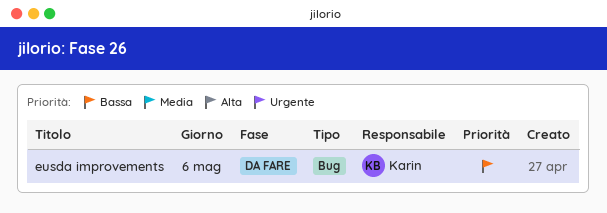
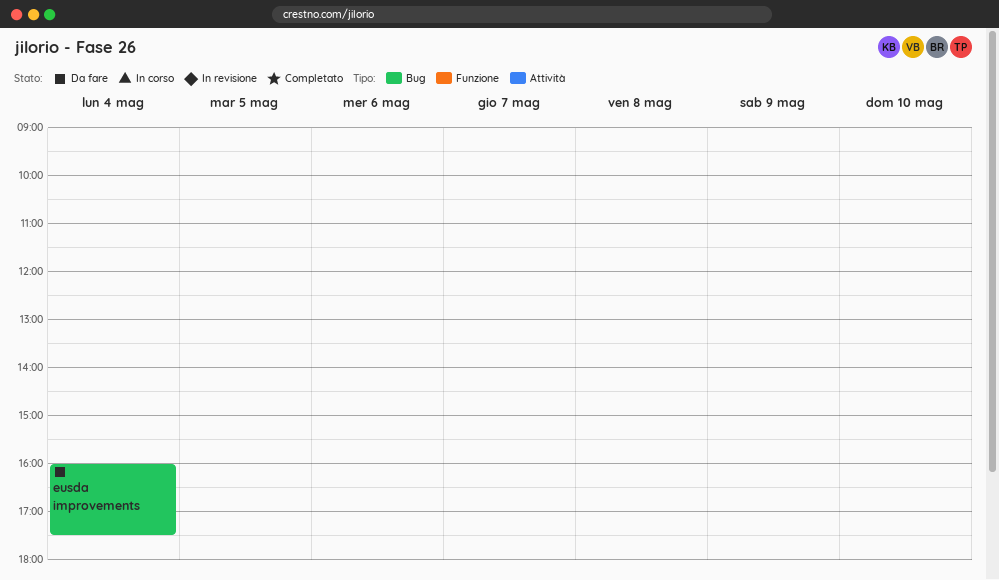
eusda improvements, day: May 6 -> May 4

